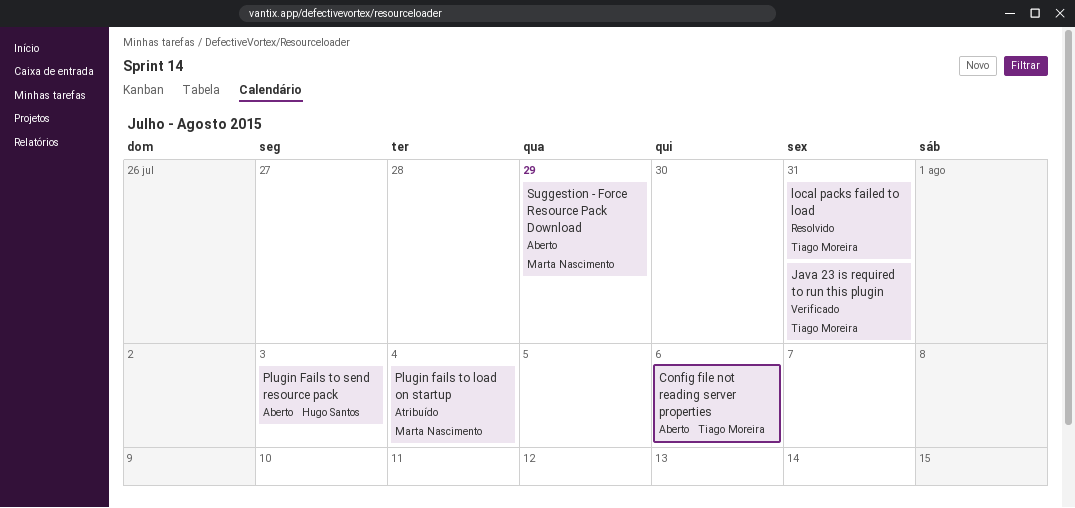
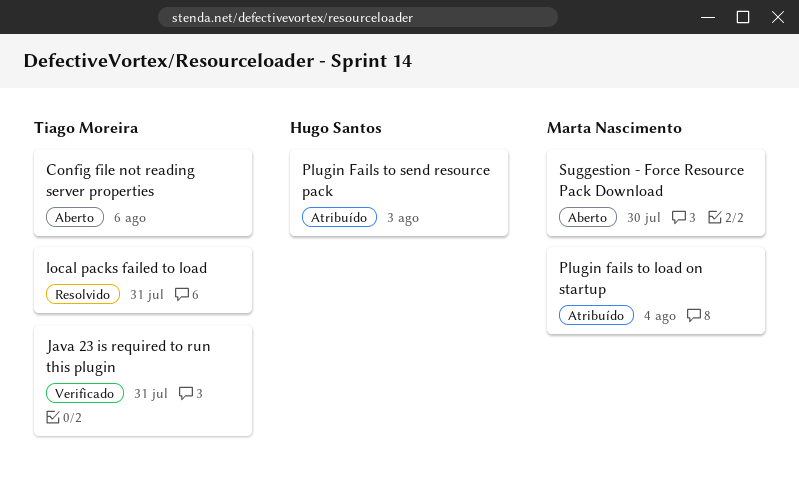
Plugin Fails to send resource pack, status: Aberto -> Atribuído
Suggestion - Force Resource Pack Download, due: Jul 29 -> Jul 30

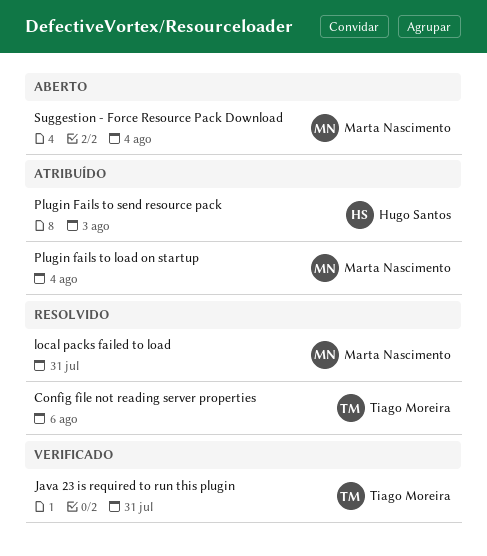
Config file not reading server properties, status: Aberto -> Resolvido
local packs failed to load, owner: Tiago Moreira -> Marta Nascimento
Suggestion - Force Resource Pack Download, due: Jul 30 -> Aug 4

